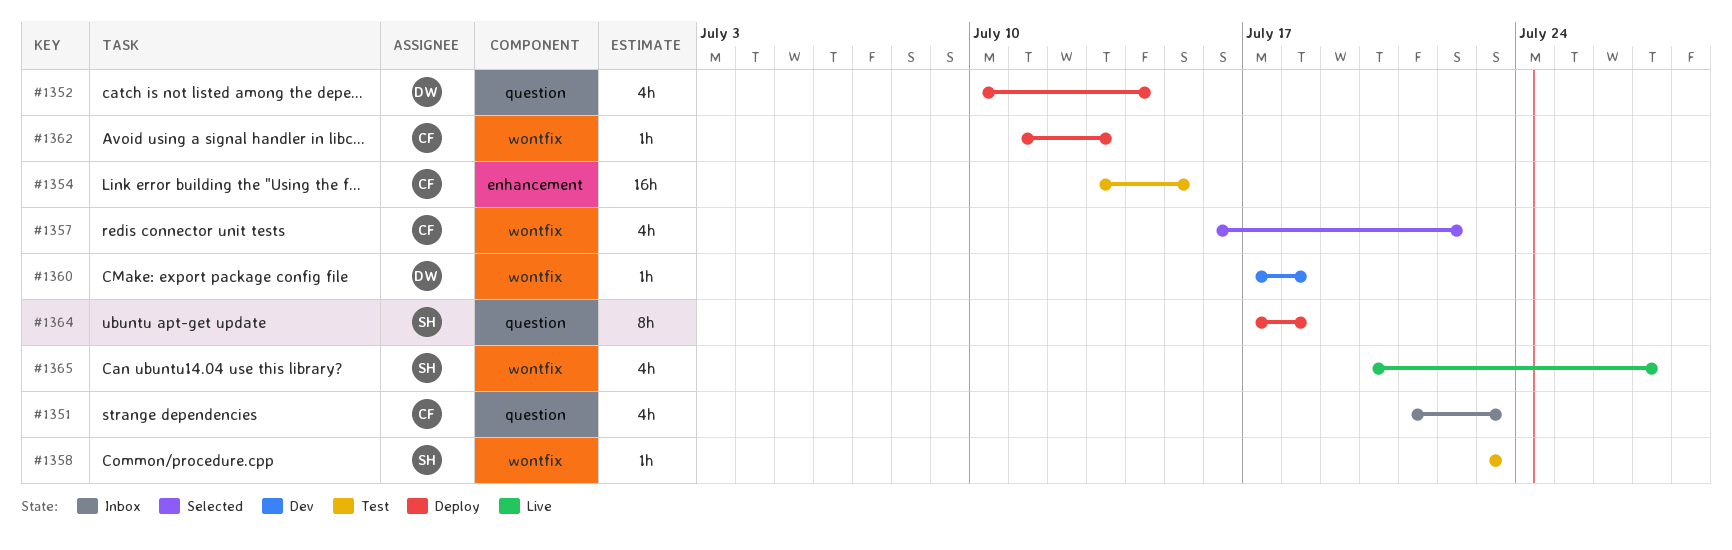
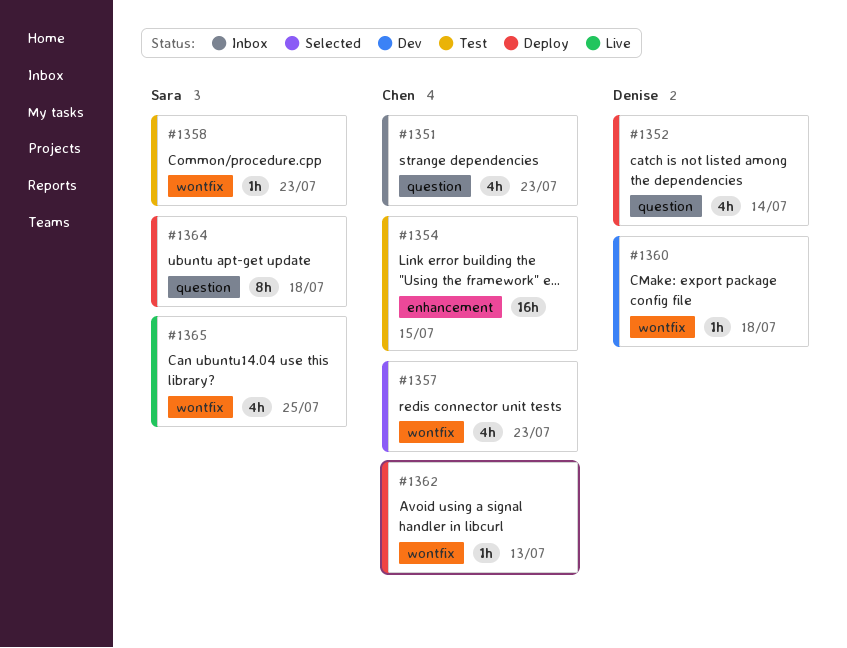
#1357, due: Jul 22 -> Jul 23
#1365, due: Jul 27 -> Jul 25

